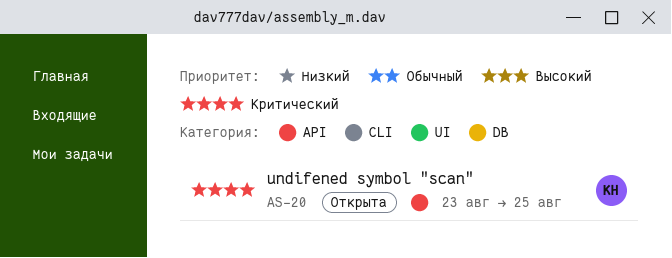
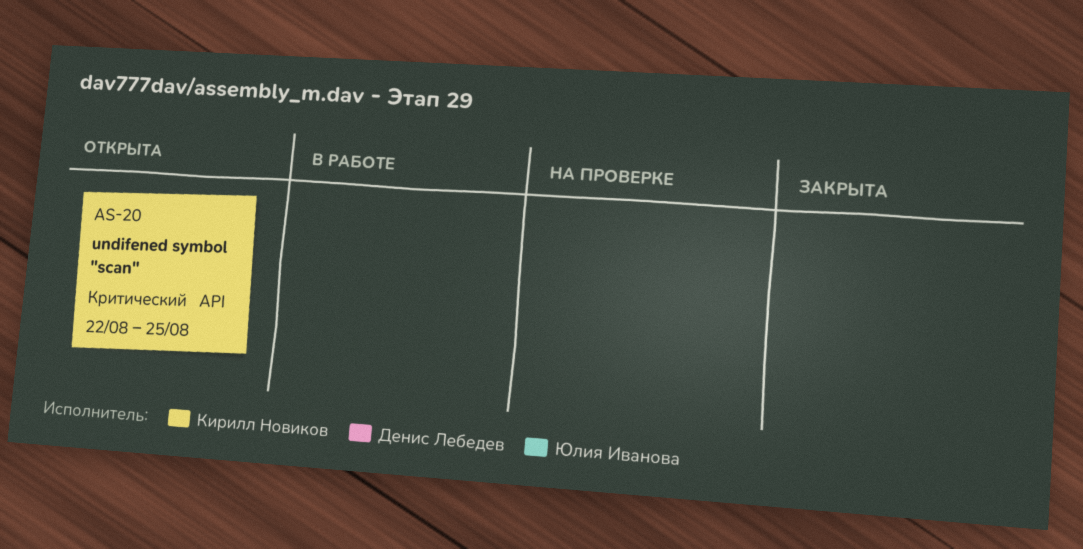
AS-20, start: Aug 23 -> Aug 22

